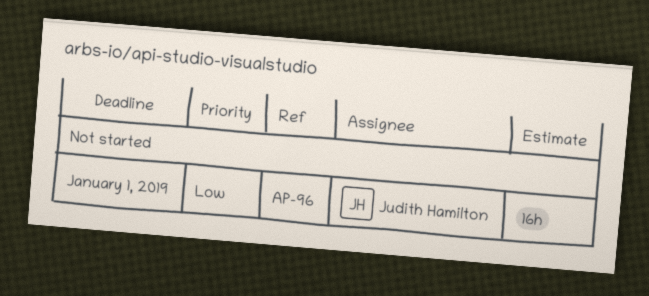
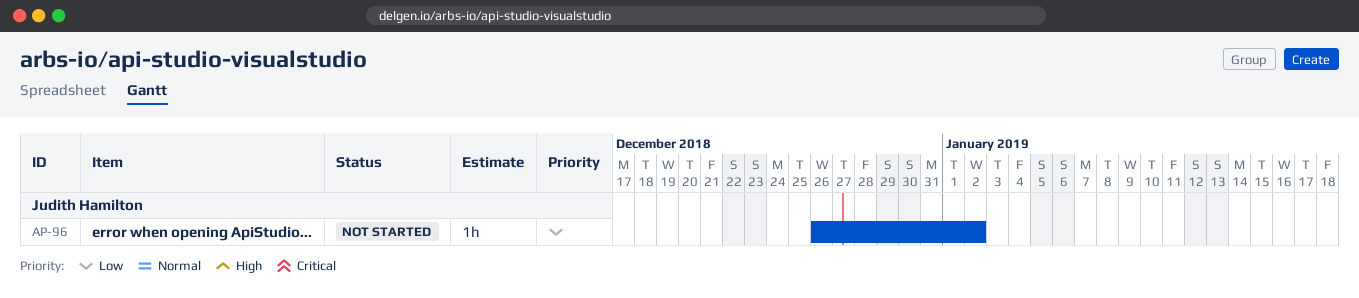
AP-96, estimate: 16h -> 1h
AP-96, due: Jan 1 -> Jan 2

